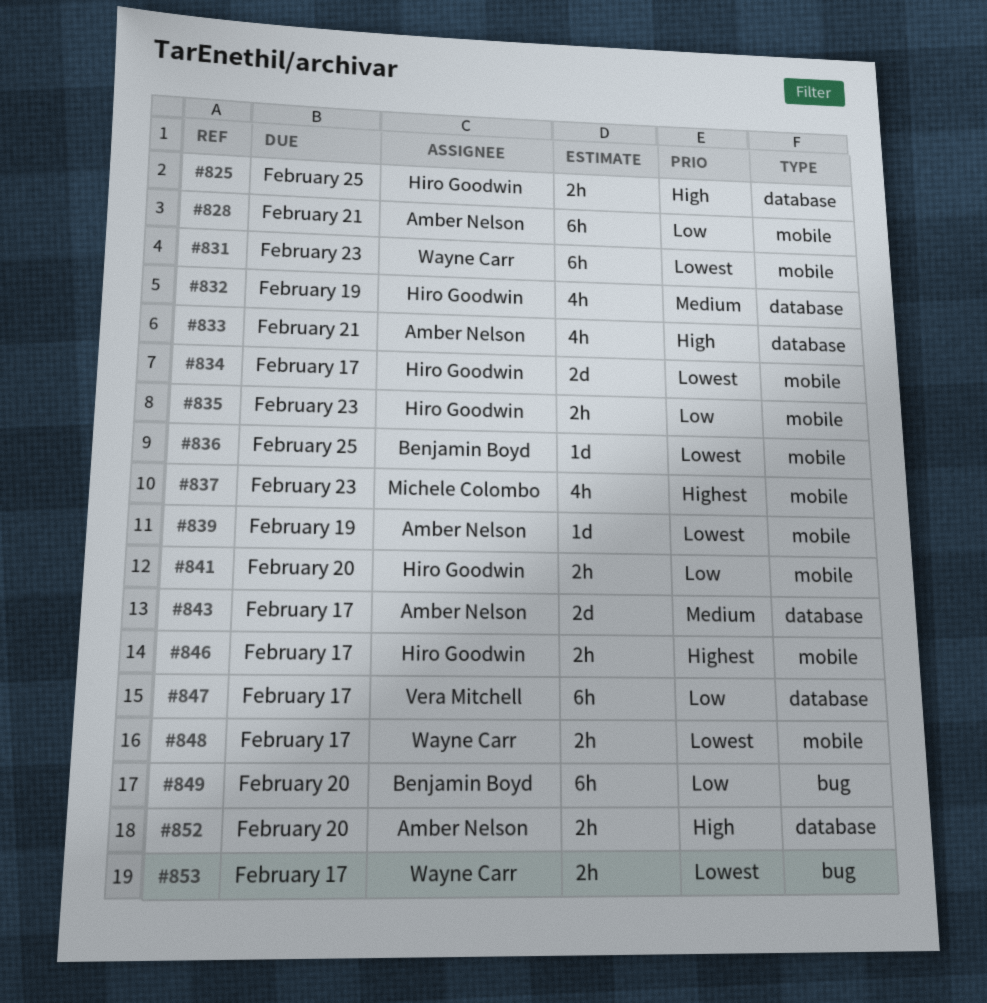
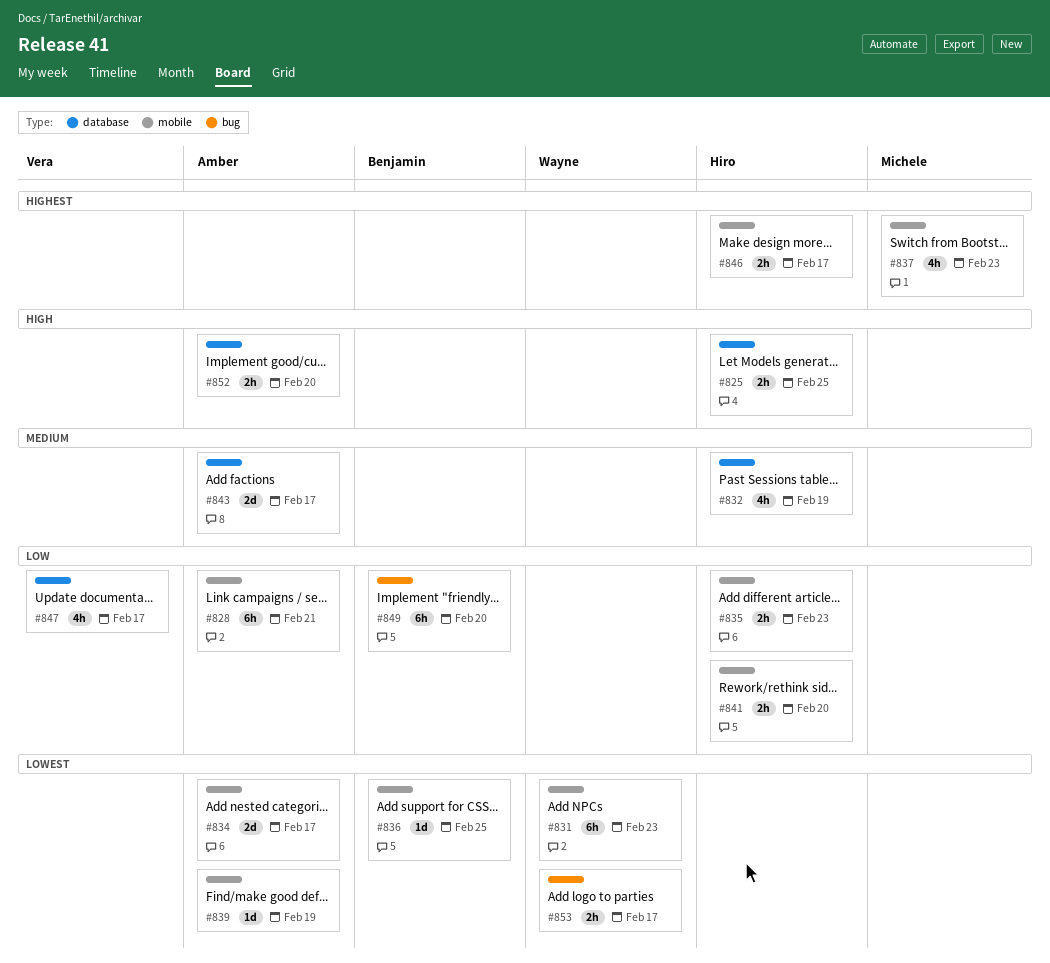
#833: present -> none
#834, owner: Hiro Goodwin -> Amber Nelson
#847, estimate: 6h -> 4h
#848: present -> none

